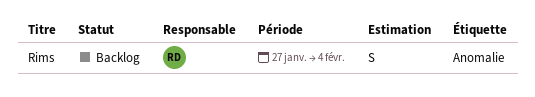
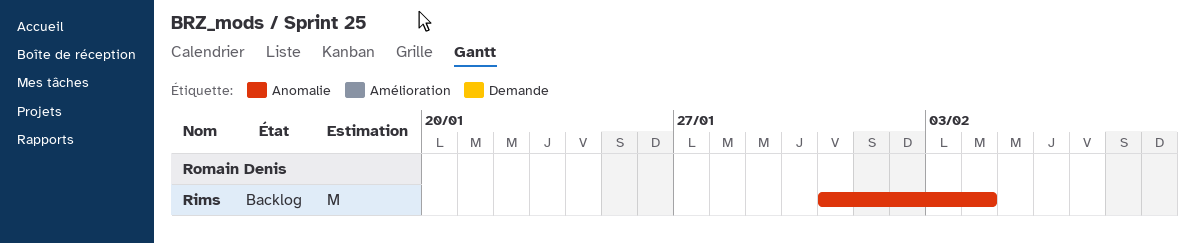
Rims, estimate: S -> M
Rims, start: Jan 27 -> Jan 31

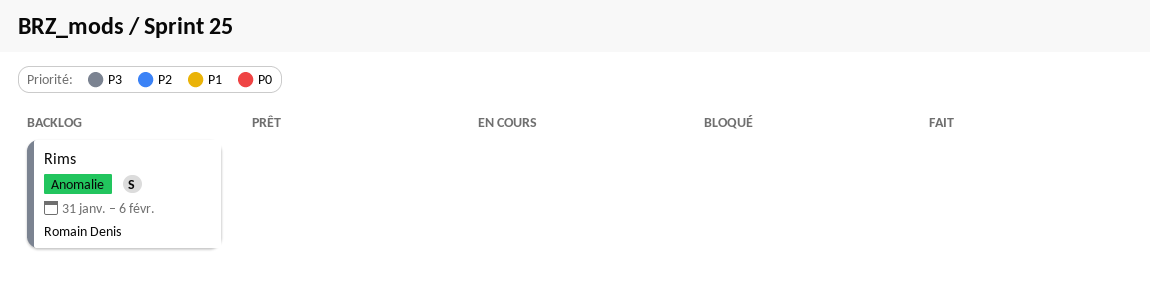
Rims, estimate: M -> S
Rims, due: Feb 4 -> Feb 6

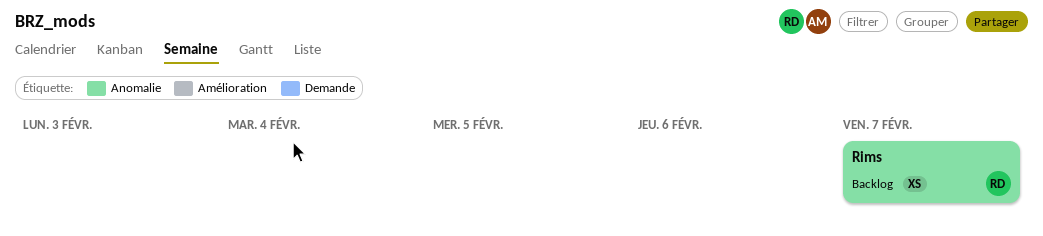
Rims, estimate: S -> XS
Rims, due: Feb 6 -> Feb 7

